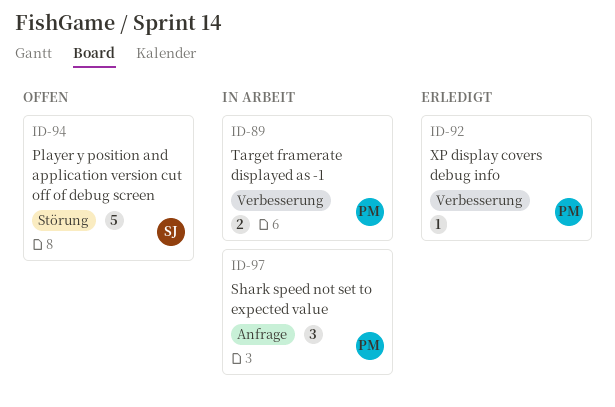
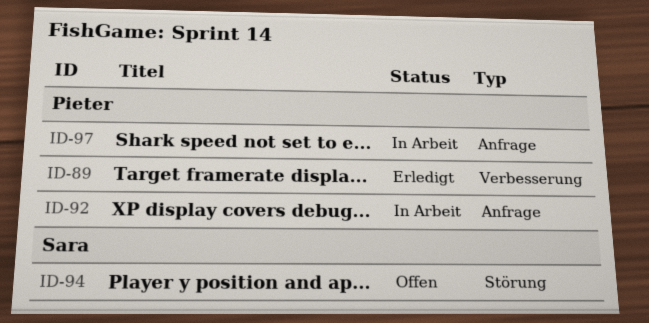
ID-89, status: In Arbeit -> Erledigt
ID-92, status: Erledigt -> In Arbeit
ID-92, label: Verbesserung -> Anfrage

